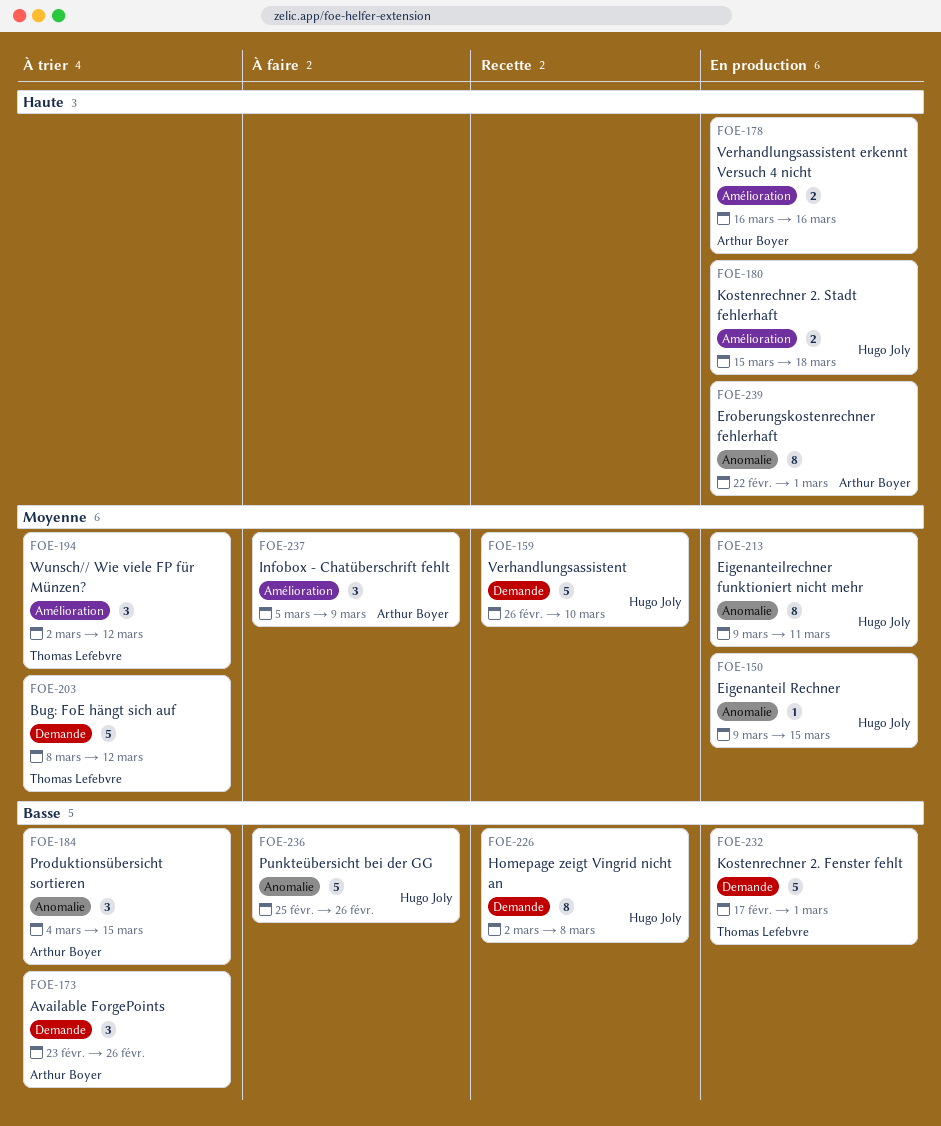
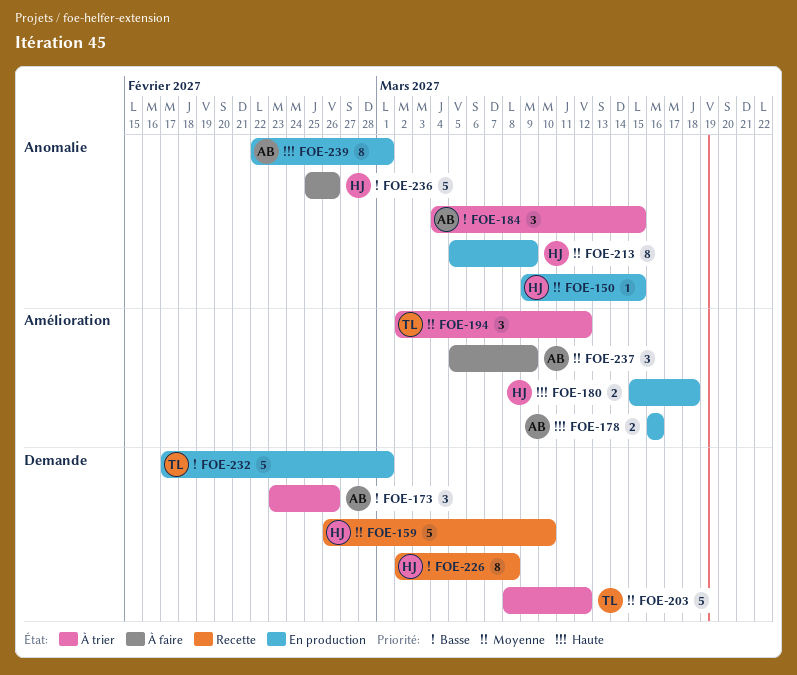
FOE-213, start: Mar 9 -> Mar 5
FOE-213, due: Mar 11 -> Mar 9

